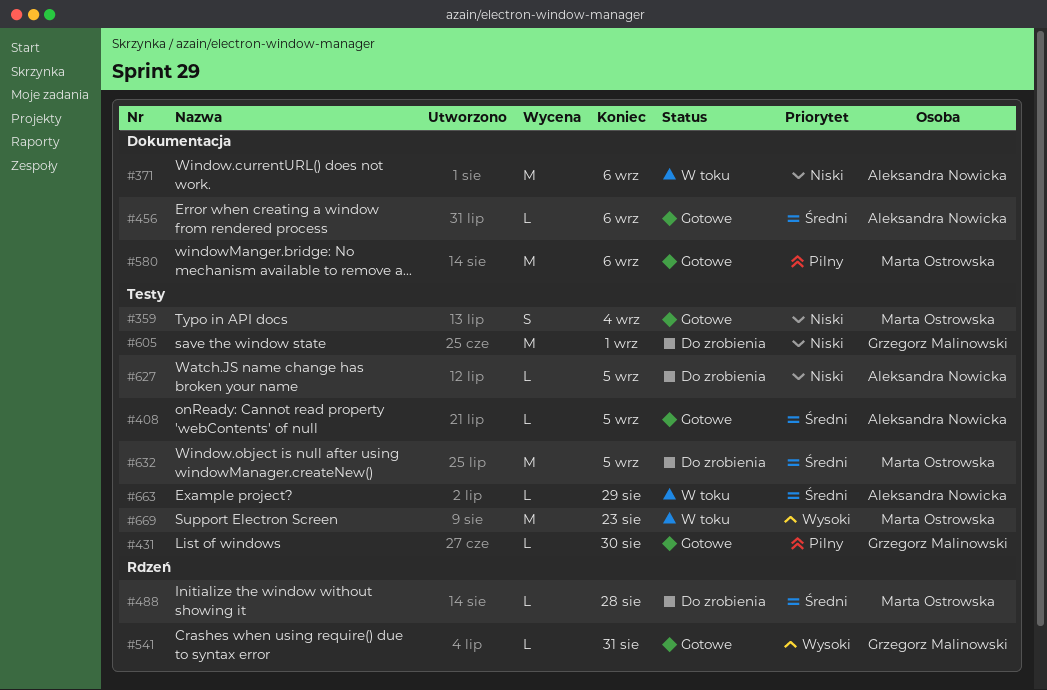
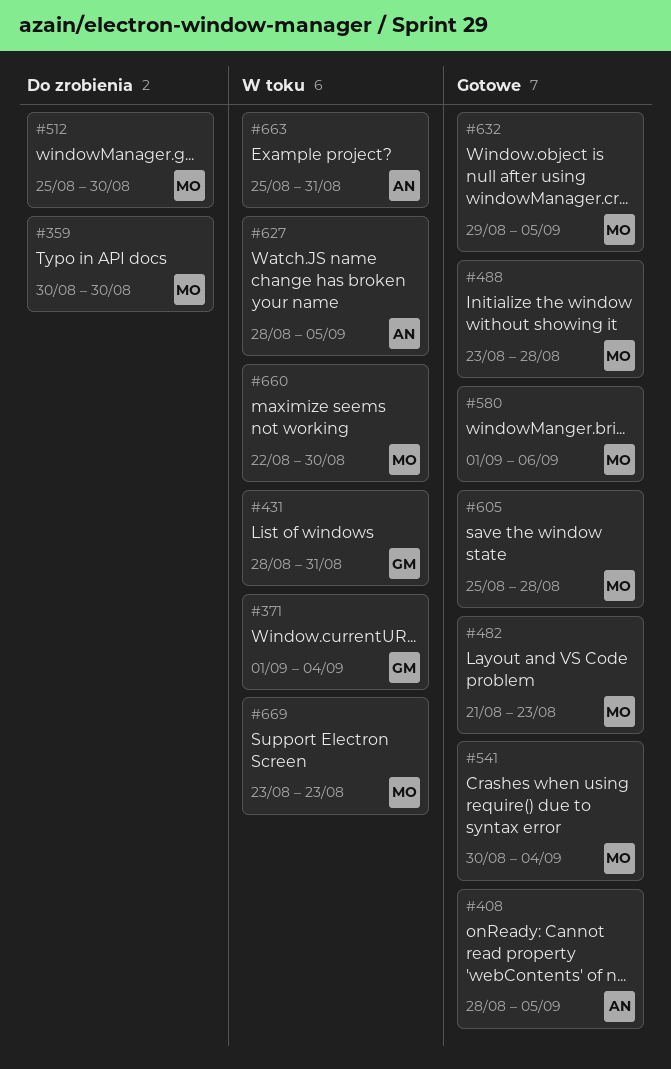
#359, status: Gotowe -> Do zrobienia
#359, due: Sep 4 -> Aug 30
#371, owner: Aleksandra Nowicka -> Grzegorz Malinowski
#371, due: Sep 6 -> Sep 4
#431, status: Gotowe -> W toku
#431, due: Aug 30 -> Aug 31
#456: present -> none
#482: none -> present
#488, status: Do zrobienia -> Gotowe
#512: none -> present
#541, owner: Grzegorz Malinowski -> Marta Ostrowska
#541, due: Aug 31 -> Sep 4
#605, status: Do zrobienia -> Gotowe
#605, owner: Grzegorz Malinowski -> Marta Ostrowska
#605, due: Sep 1 -> Aug 28
#627, status: Do zrobienia -> W toku
#632, status: Do zrobienia -> Gotowe
#660: none -> present
#663, due: Aug 29 -> Aug 31

